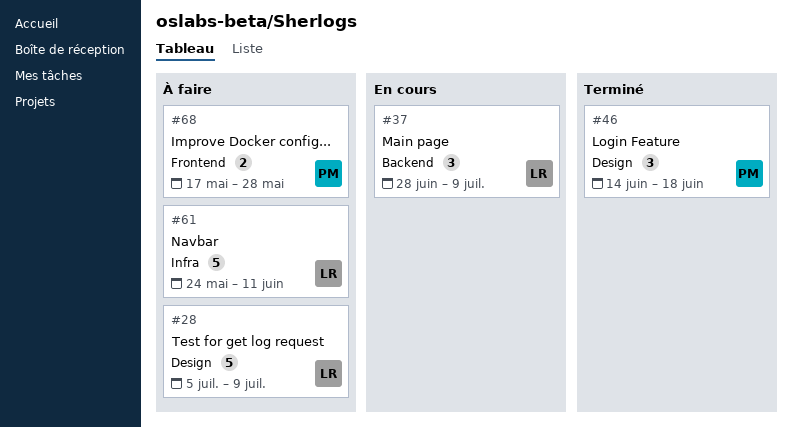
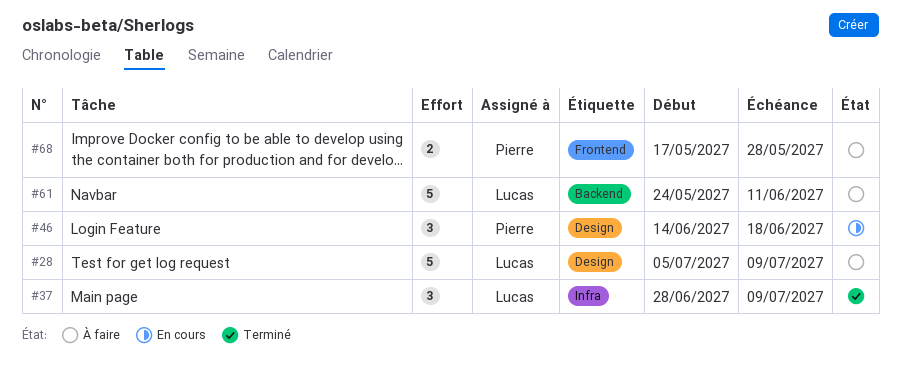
#37, status: En cours -> Terminé
#37, label: Backend -> Infra
#46, status: Terminé -> En cours
#61, label: Infra -> Backend

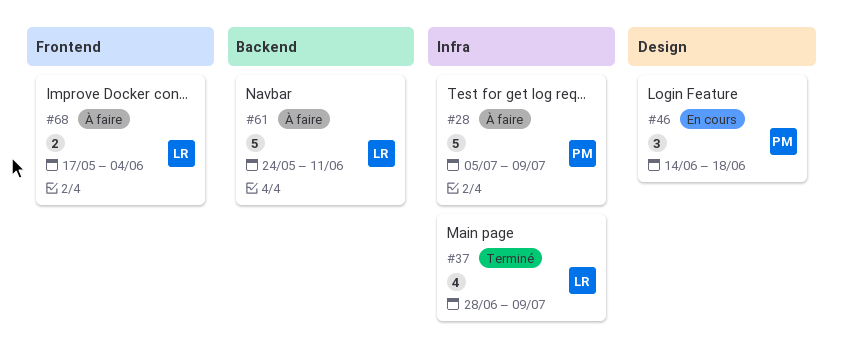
#28, owner: Lucas -> Pierre
#28, label: Design -> Infra
#37, estimate: 3 -> 4
#68, owner: Pierre -> Lucas
#68, due: May 28 -> Jun 4

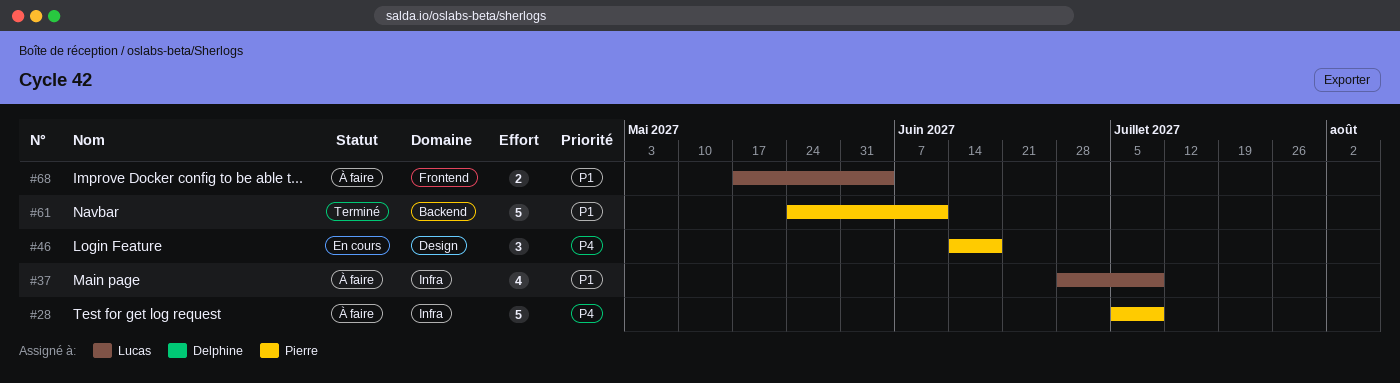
#37, status: Terminé -> À faire
#61, status: À faire -> Terminé
#61, owner: Lucas -> Pierre

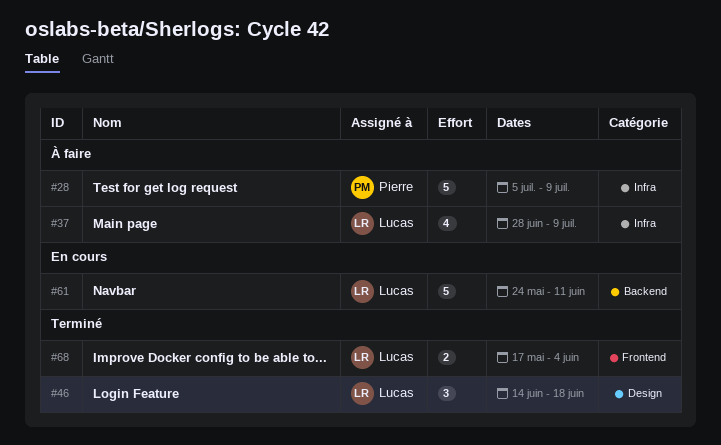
#46, status: En cours -> Terminé
#46, owner: Pierre -> Lucas
#61, status: Terminé -> En cours
#61, owner: Pierre -> Lucas
#68, status: À faire -> Terminé

